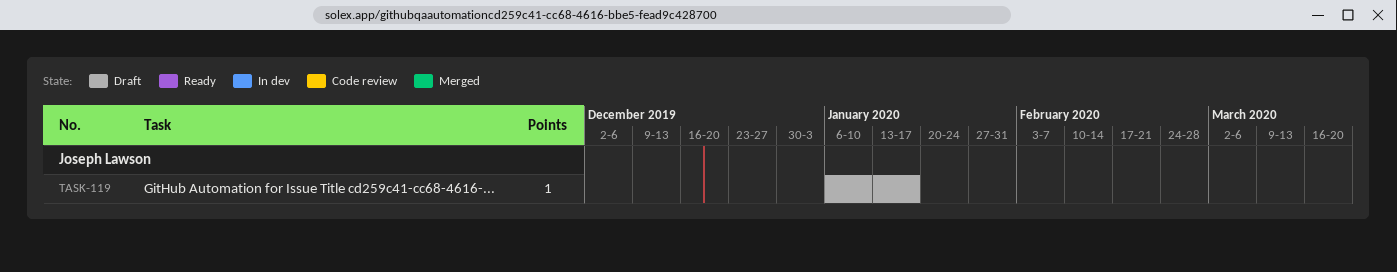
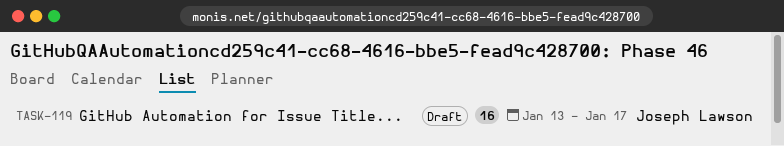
TASK-119, estimate: 1 -> 16
TASK-119, start: Jan 6 -> Jan 13

